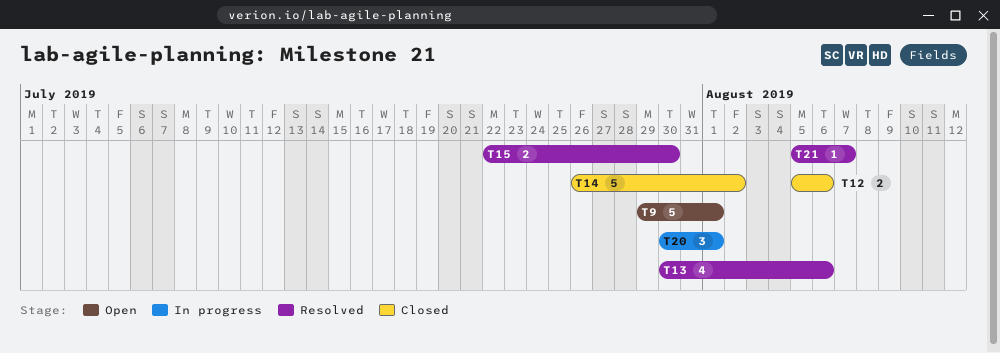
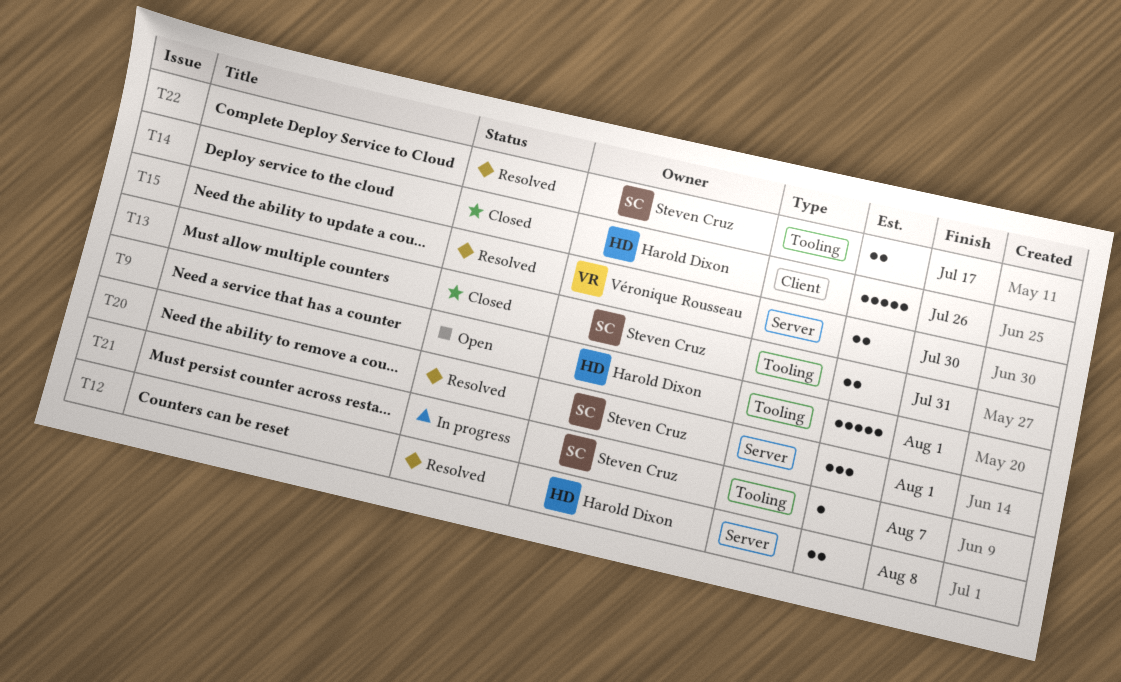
T12, status: Closed -> Resolved
T12, due: Aug 6 -> Aug 8
T13, status: Resolved -> Closed
T13, estimate: 4 -> 2
T13, due: Aug 6 -> Jul 31
T14, due: Aug 2 -> Jul 26
T20, status: In progress -> Resolved
T21, status: Resolved -> In progress
T22: none -> present

